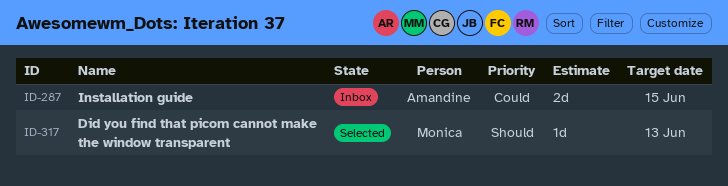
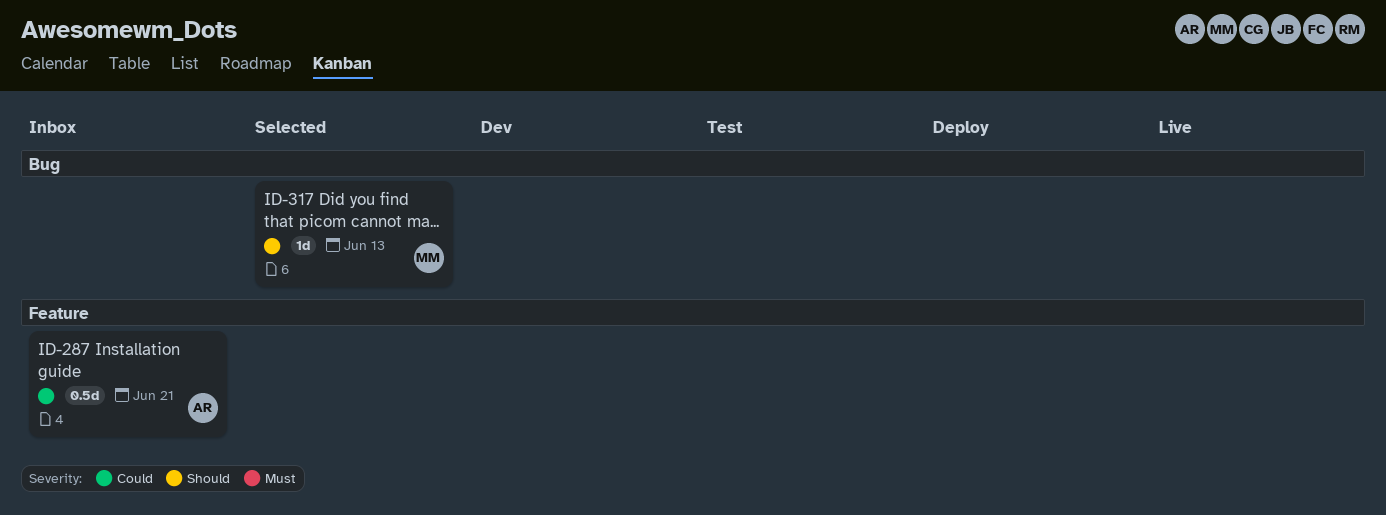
ID-287, estimate: 2d -> 0.5d
ID-287, due: Jun 15 -> Jun 21

